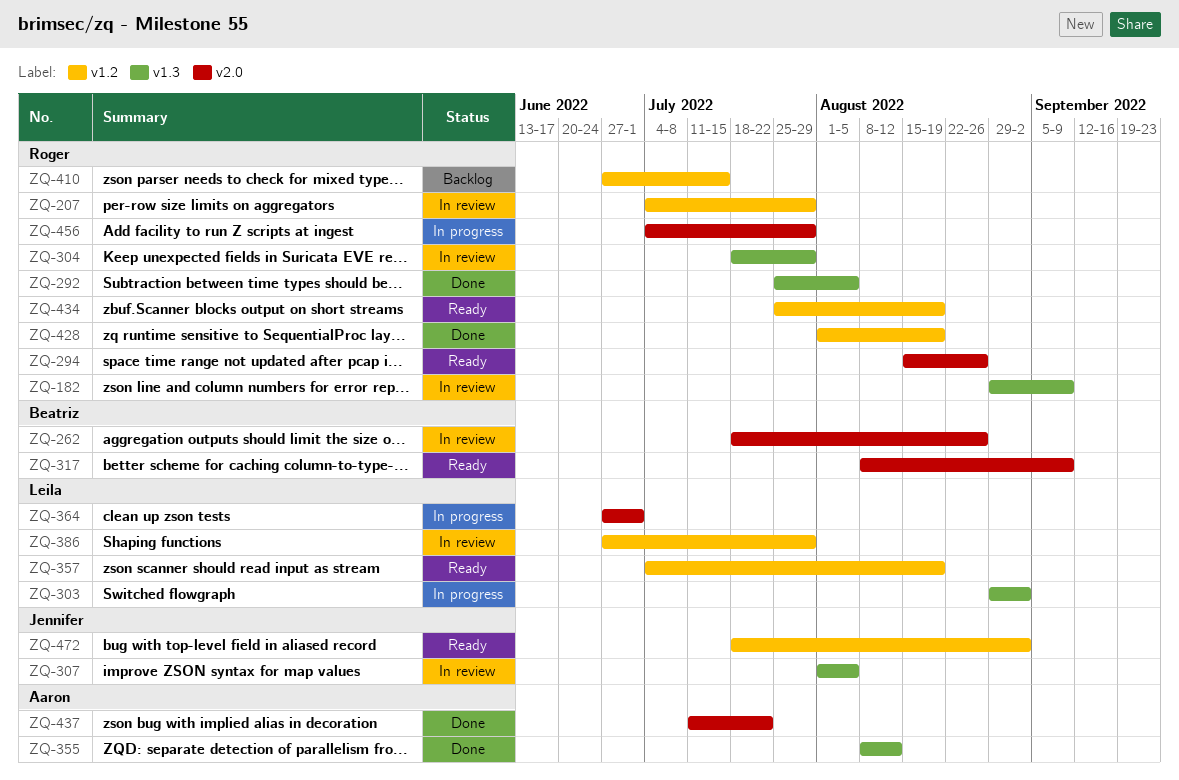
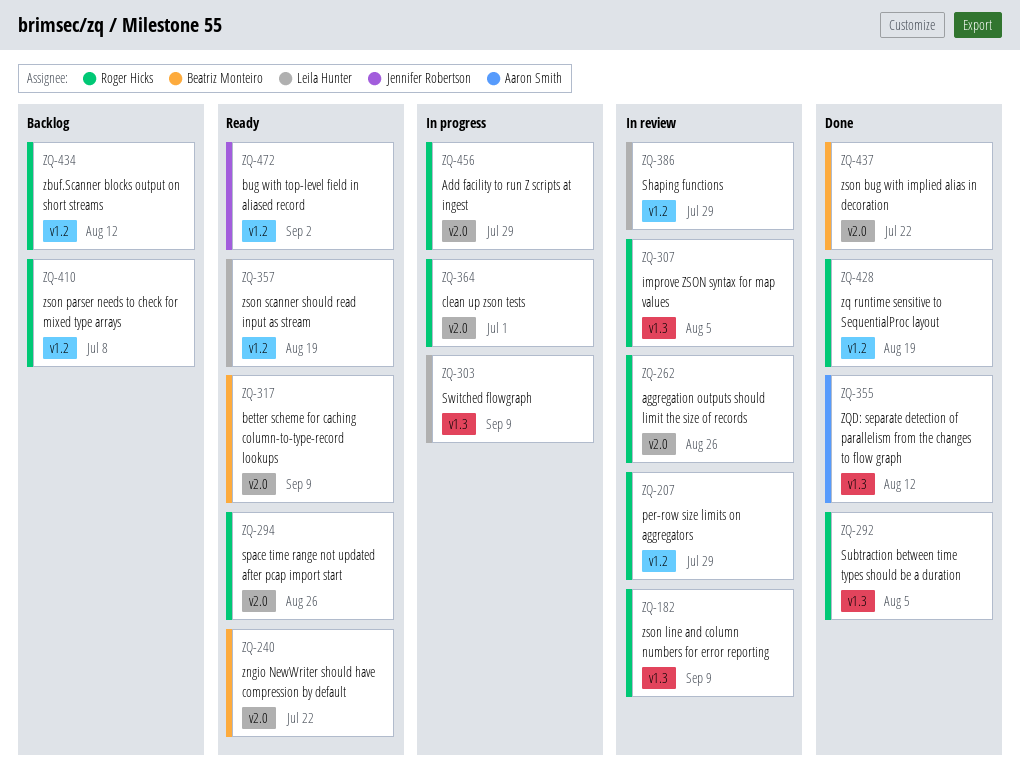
ZQ-240: none -> present
ZQ-262, owner: Beatriz Monteiro -> Roger Hicks
ZQ-303, due: Sep 2 -> Sep 9
ZQ-304: present -> none
ZQ-307, owner: Jennifer Robertson -> Roger Hicks
ZQ-364, owner: Leila Hunter -> Roger Hicks
ZQ-410, due: Jul 15 -> Jul 8
ZQ-434, status: Ready -> Backlog
ZQ-434, due: Aug 19 -> Aug 12
ZQ-437, owner: Aaron Smith -> Beatriz Monteiro

